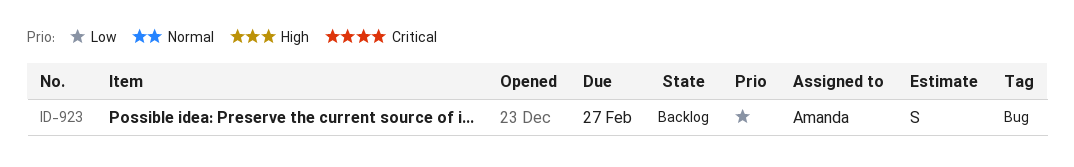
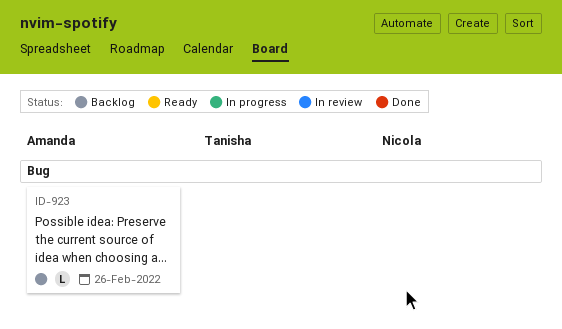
ID-923, estimate: S -> L
ID-923, due: Feb 27 -> Feb 26

